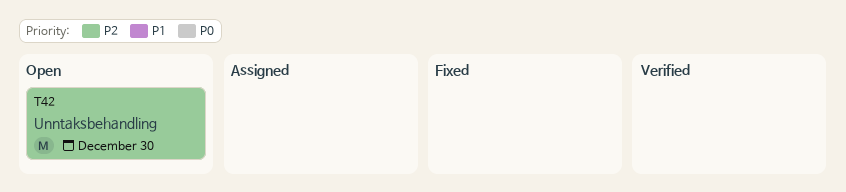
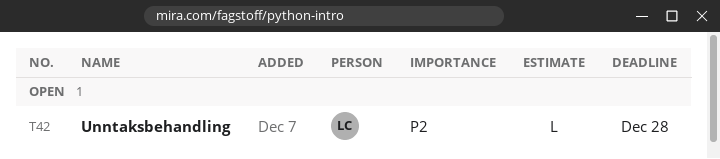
T42, estimate: M -> L
T42, due: Dec 30 -> Dec 28

